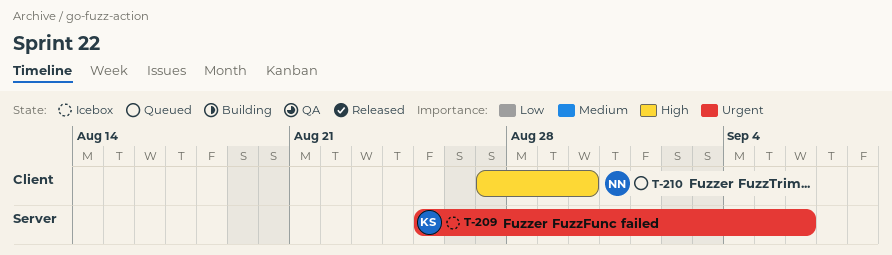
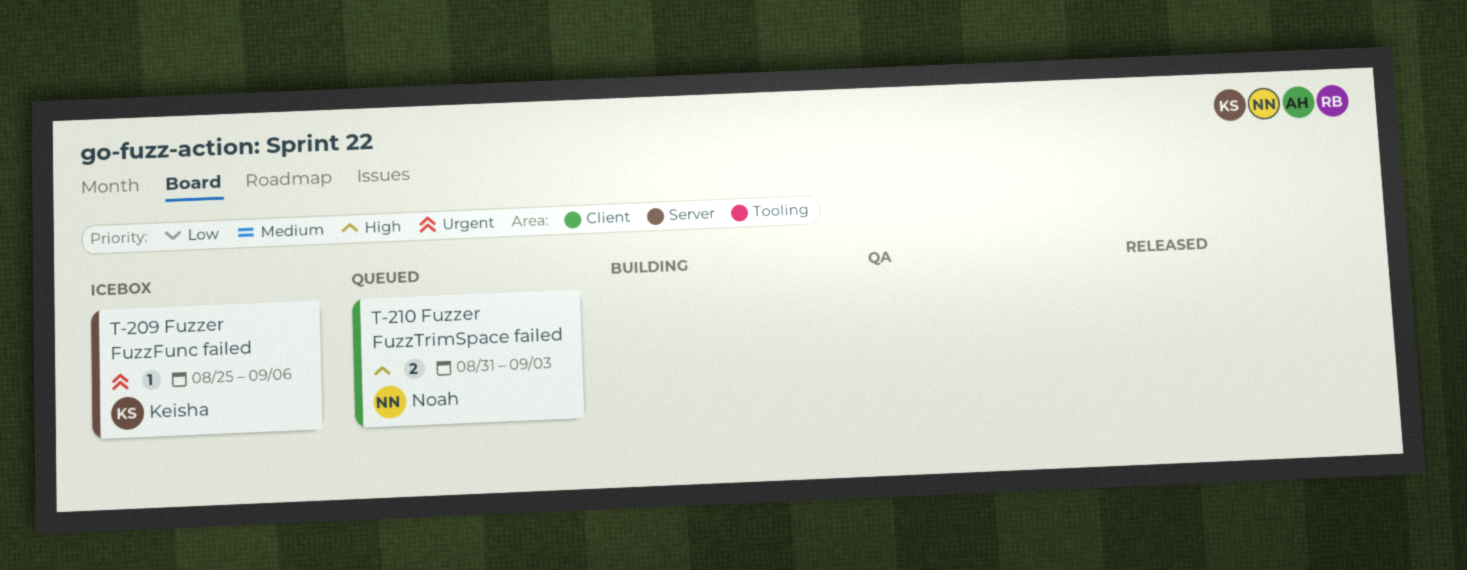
T-210, start: Aug 27 -> Aug 31
T-210, due: Aug 30 -> Sep 3

